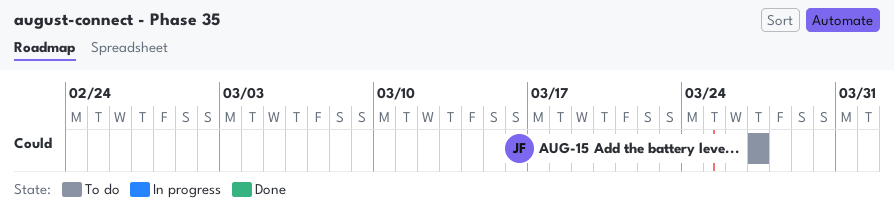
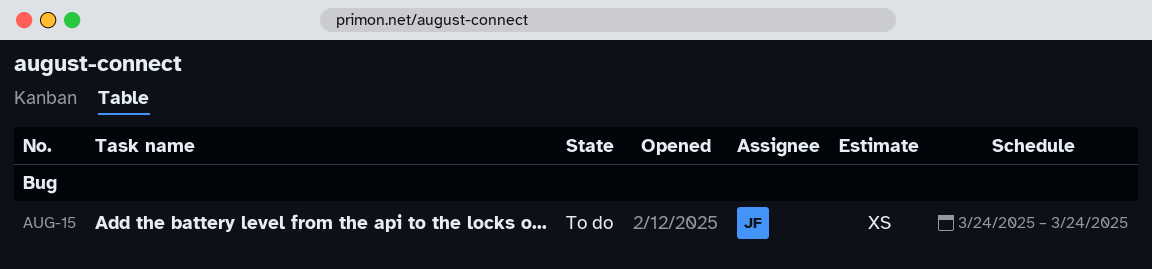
AUG-15, start: Mar 27 -> Mar 24
AUG-15, due: Mar 27 -> Mar 24

